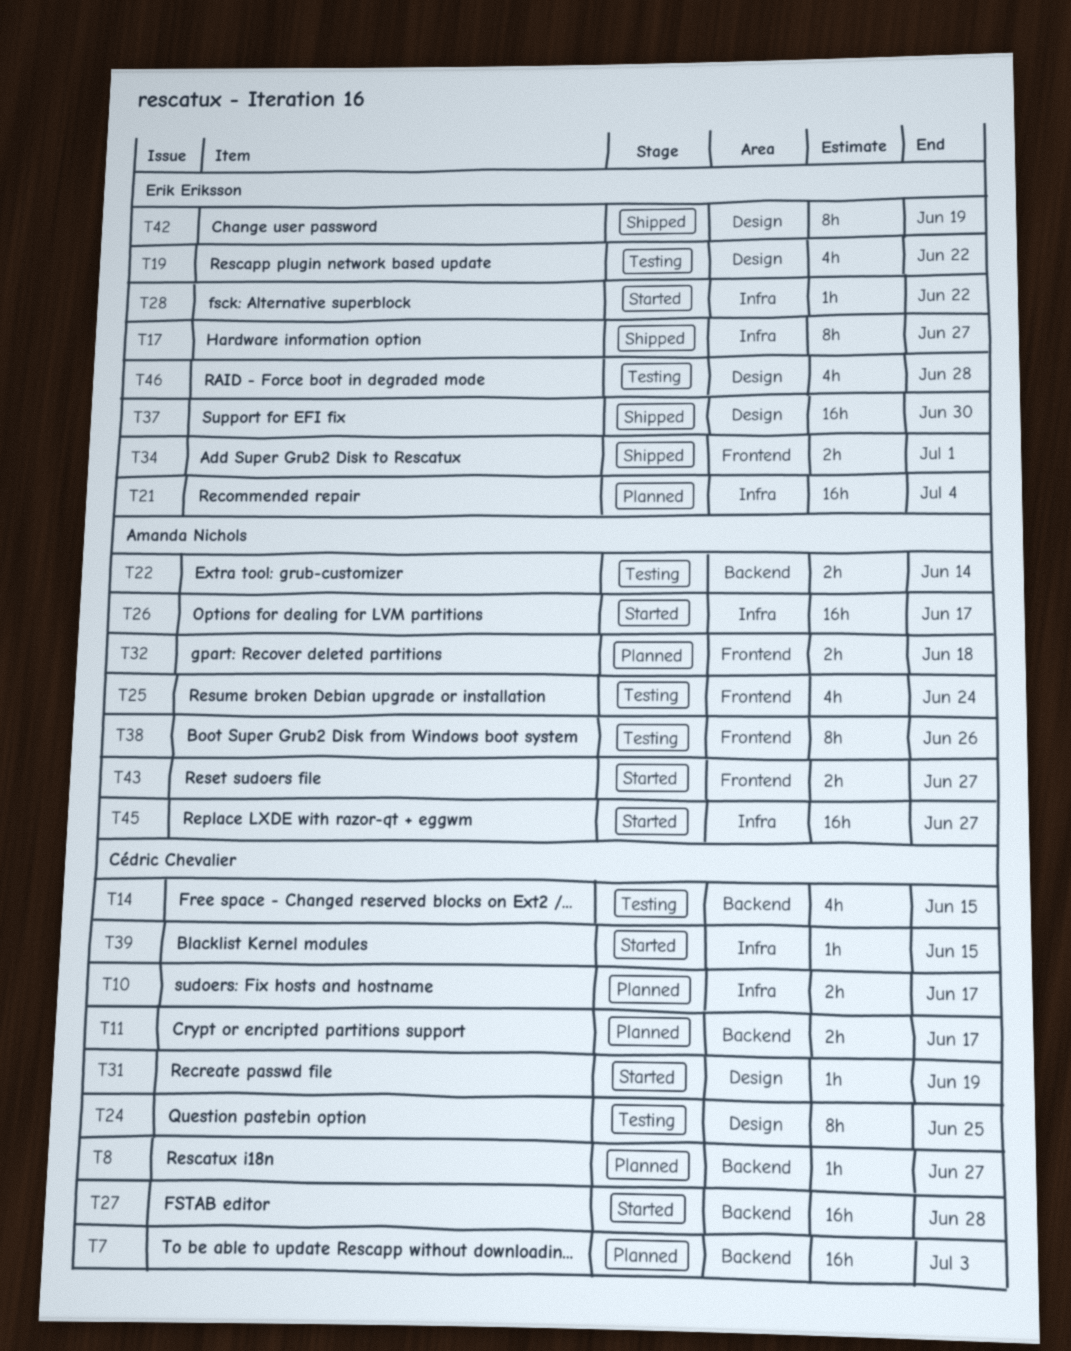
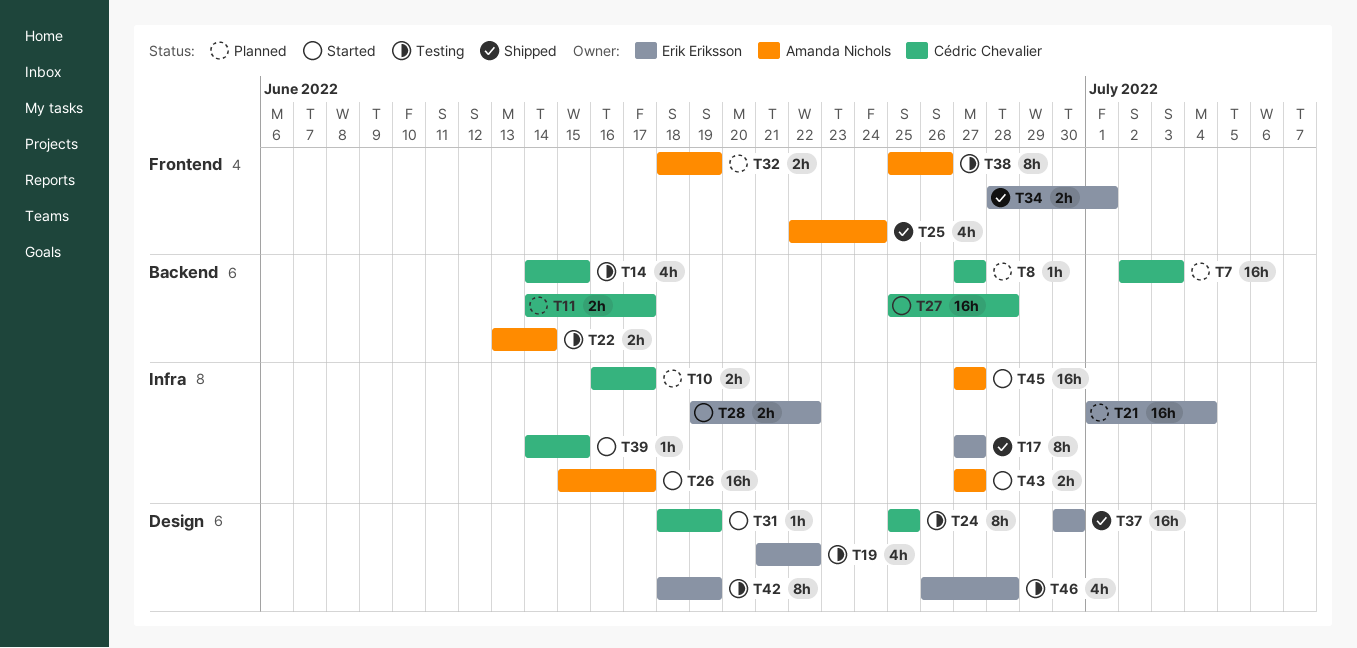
T25, status: Testing -> Shipped
T28, estimate: 1h -> 2h
T32, due: Jun 18 -> Jun 19
T42, status: Shipped -> Testing
T43, label: Frontend -> Infra

